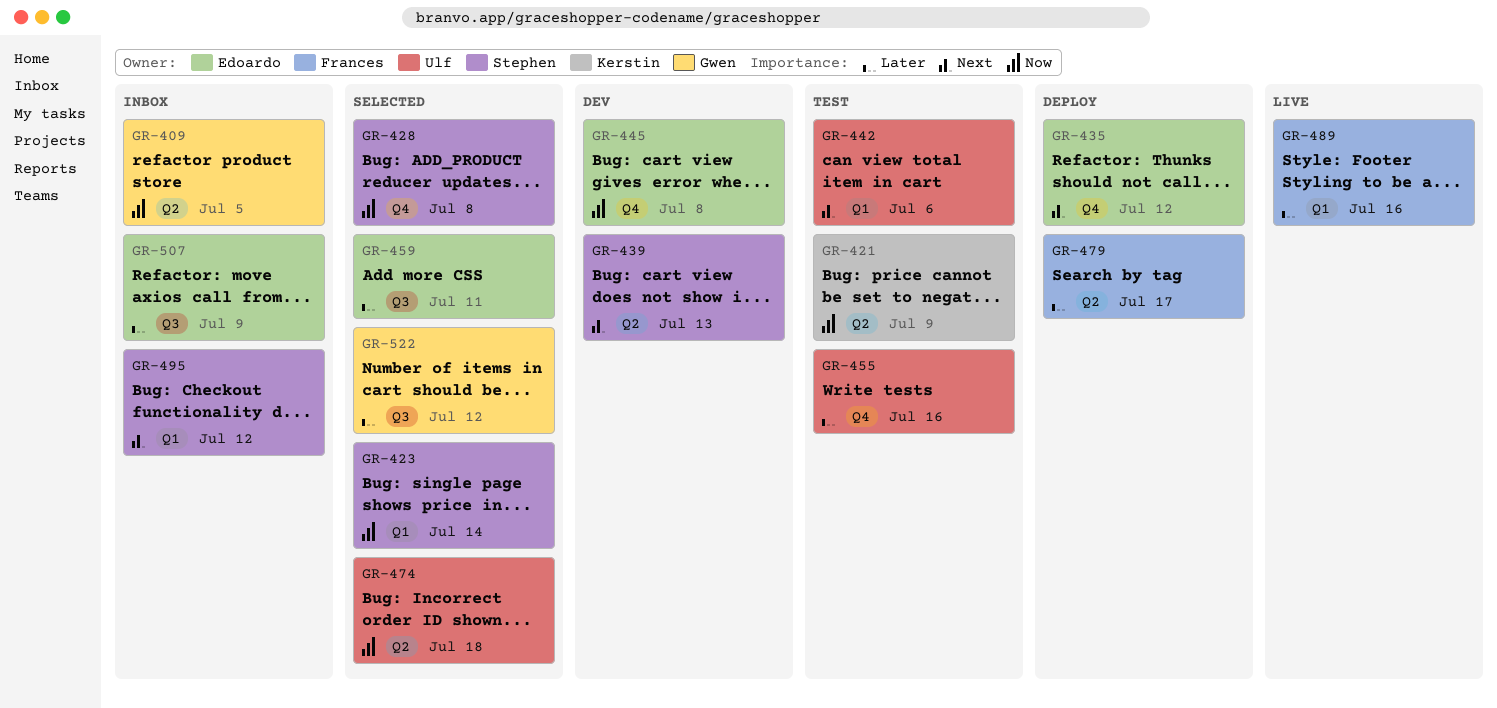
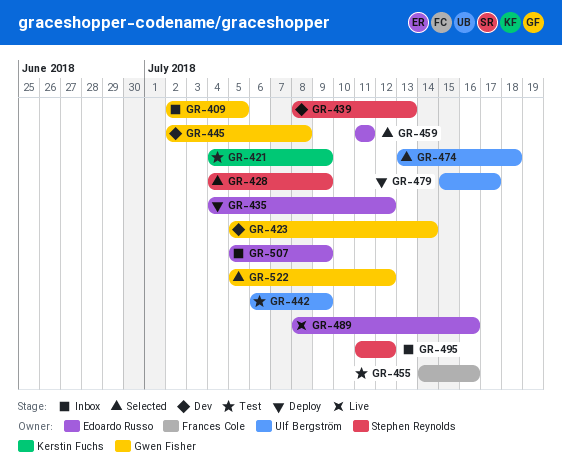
GR-423, status: Selected -> Dev
GR-423, owner: Stephen Reynolds -> Gwen Fisher
GR-428, due: Jul 8 -> Jul 9
GR-442, due: Jul 6 -> Jul 9
GR-445, owner: Edoardo Russo -> Gwen Fisher
GR-455, owner: Ulf Bergström -> Frances Cole
GR-479, owner: Frances Cole -> Ulf Bergström
GR-489, owner: Frances Cole -> Edoardo Russo

